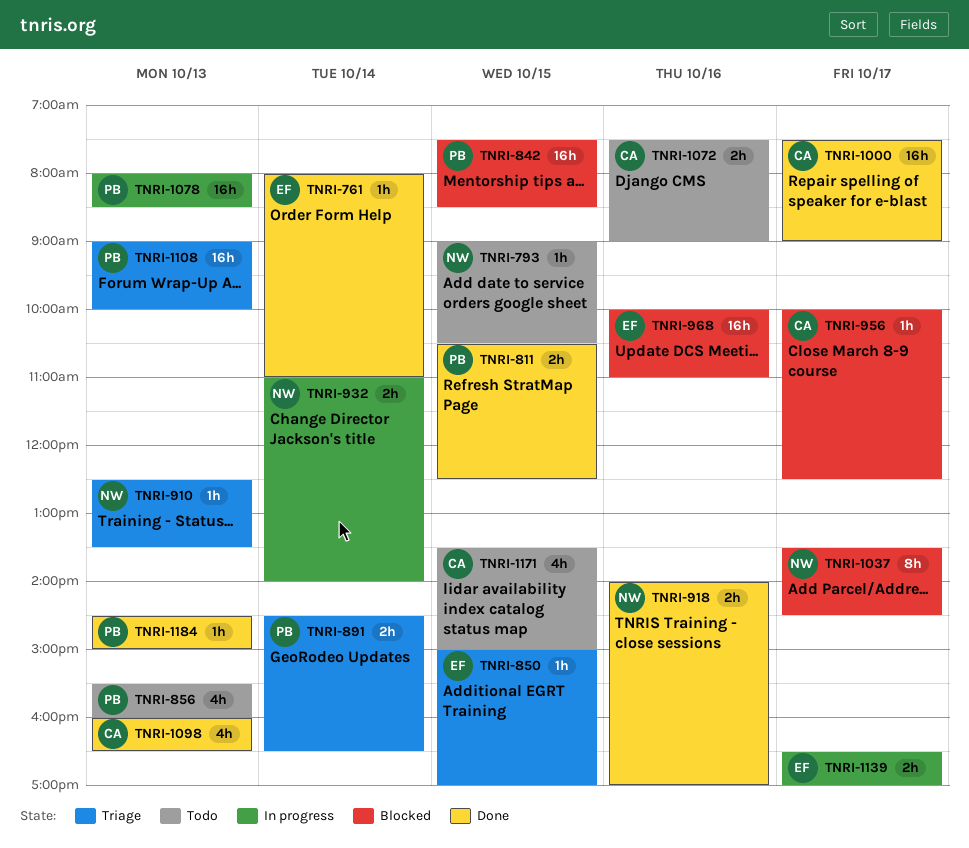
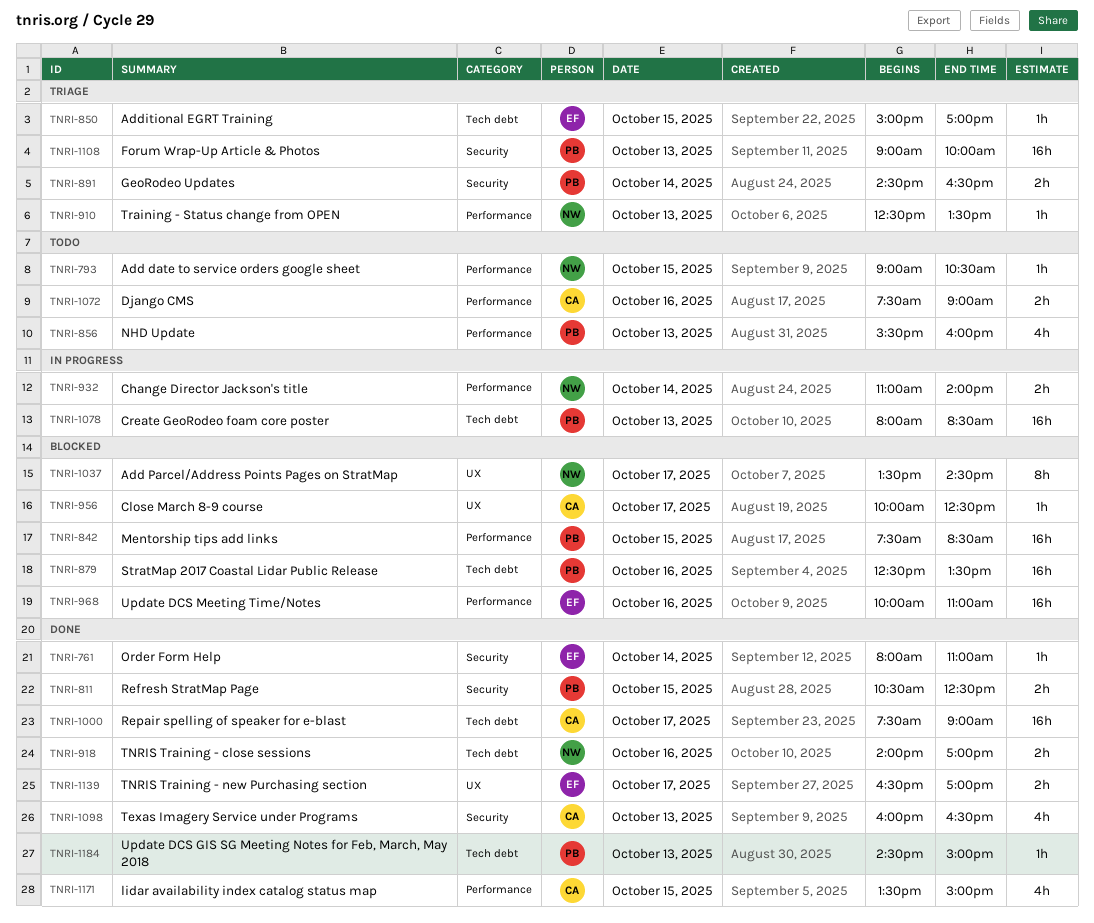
TNRI-879: none -> present
TNRI-1139, status: In progress -> Done
TNRI-1171, status: Todo -> Done

